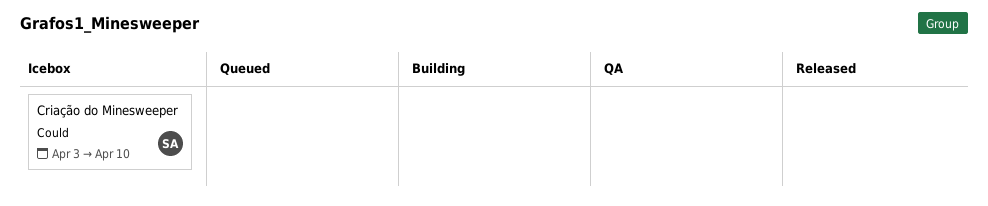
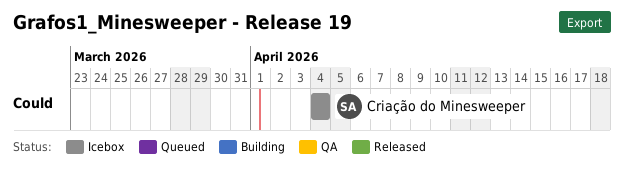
Criação do Minesweeper, start: Apr 3 -> Apr 4
Criação do Minesweeper, due: Apr 10 -> Apr 4

